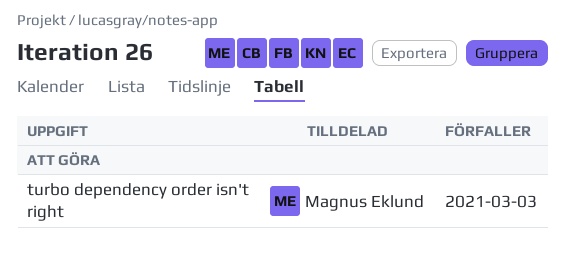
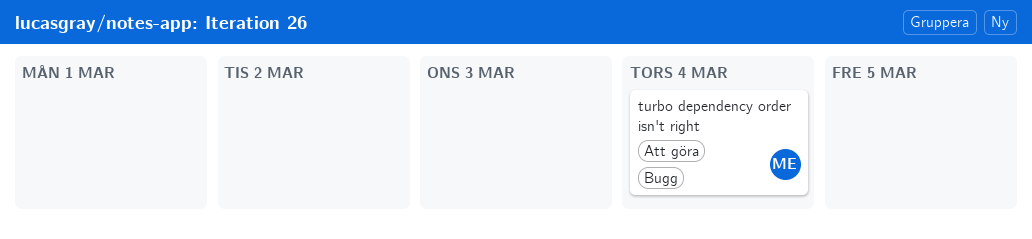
turbo dependency order isn't right, due: Mar 3 -> Mar 4

